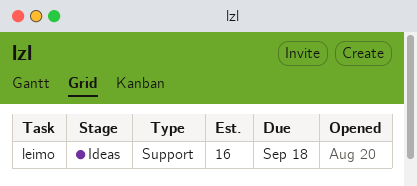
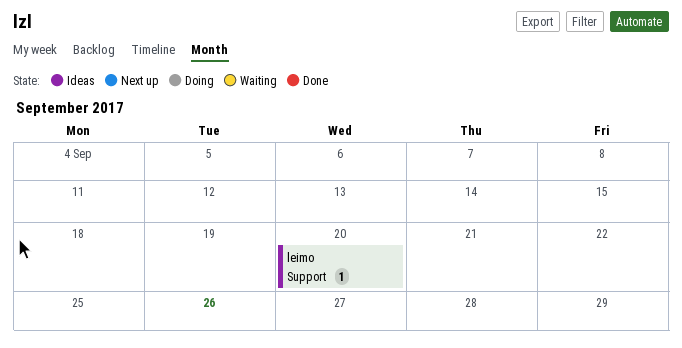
leimo, estimate: 16 -> 1
leimo, due: Sep 18 -> Sep 20

